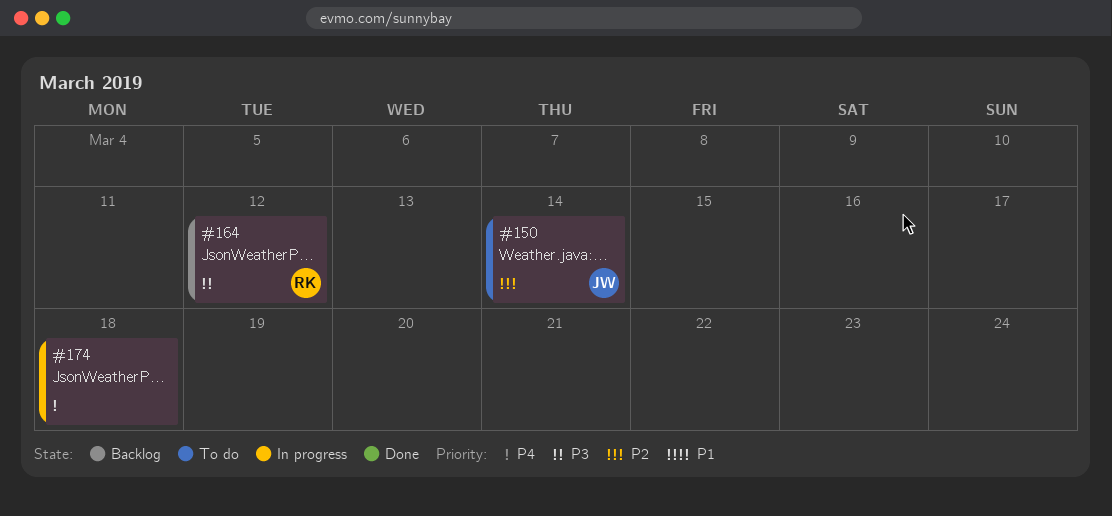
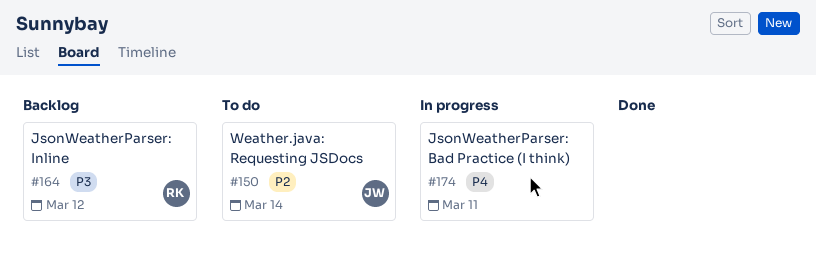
#174, due: Mar 18 -> Mar 11

